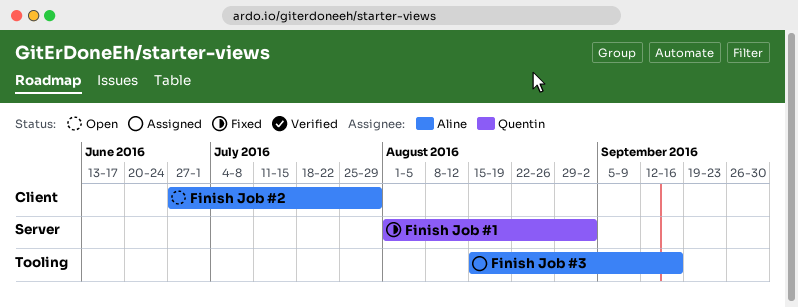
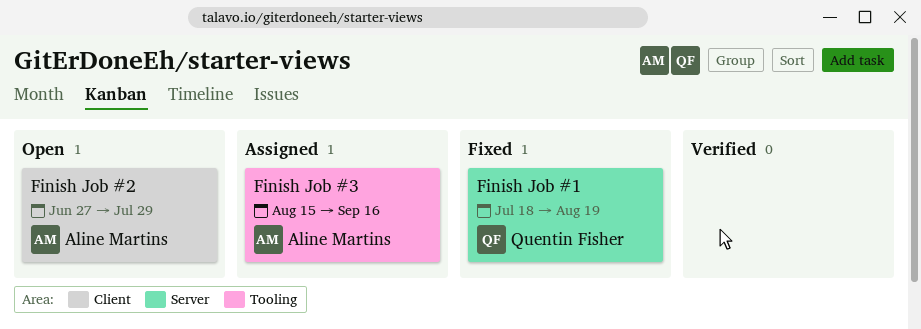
Finish Job #1, start: Aug 1 -> Jul 18
Finish Job #1, due: Sep 2 -> Aug 19

